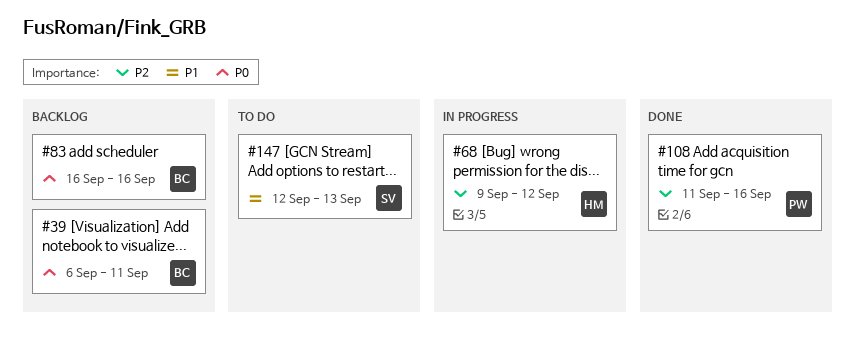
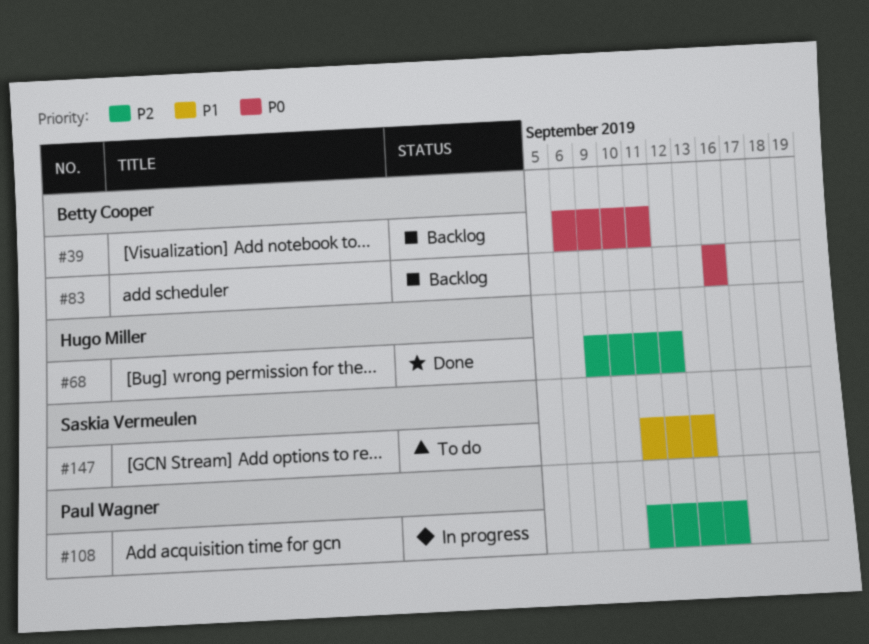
#68, status: In progress -> Done
#108, status: Done -> In progress
#147, start: Sep 12 -> Sep 11

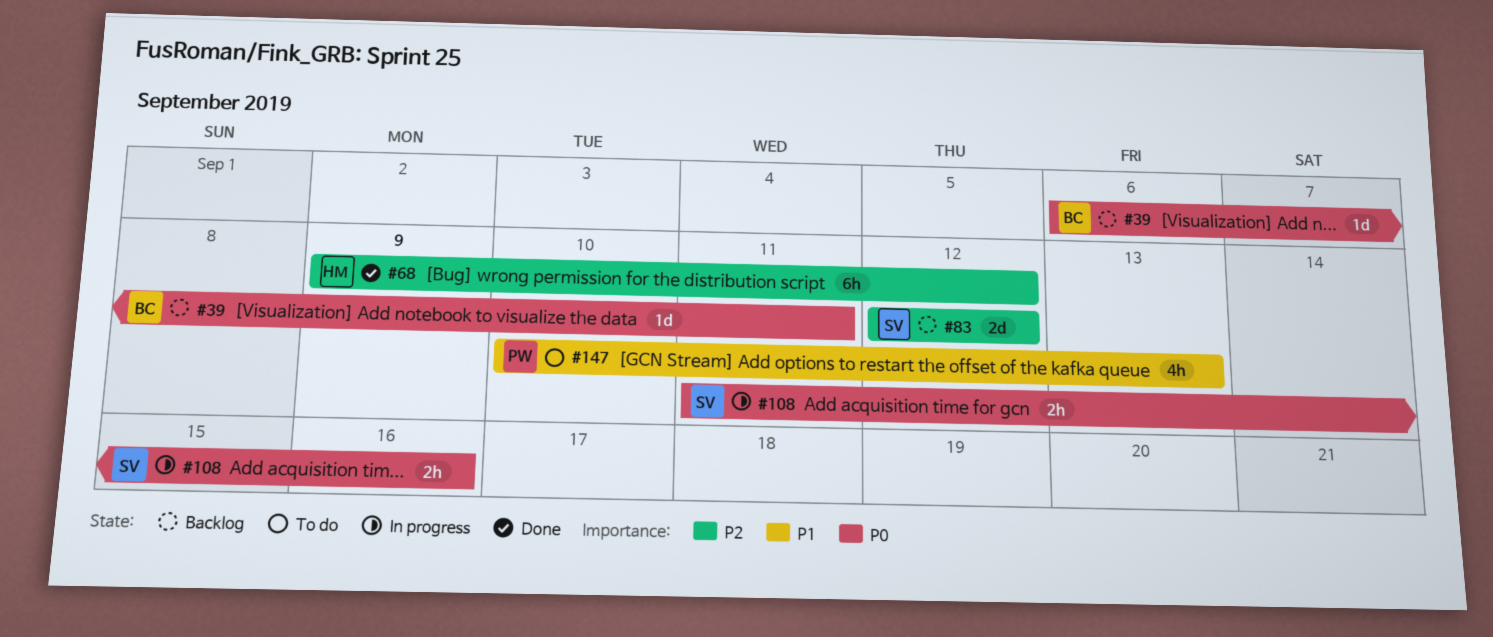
#83, owner: Betty Cooper -> Saskia Vermeulen
#83, priority: P0 -> P2
#83, start: Sep 16 -> Sep 12
#83, due: Sep 16 -> Sep 12
#108, owner: Paul Wagner -> Saskia Vermeulen
#108, priority: P2 -> P0
#147, owner: Saskia Vermeulen -> Paul Wagner
#147, start: Sep 11 -> Sep 10

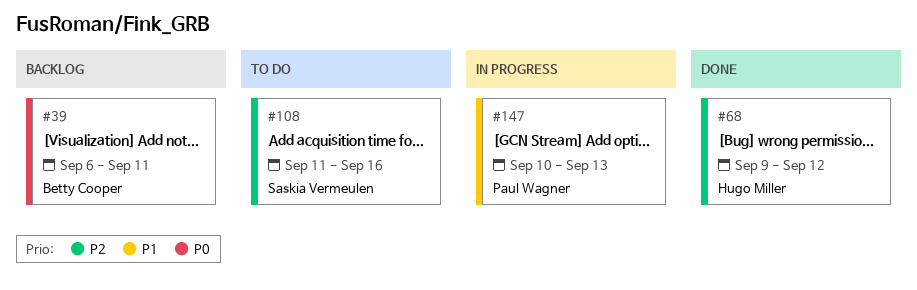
#83: present -> none
#108, status: In progress -> To do
#108, priority: P0 -> P2
#147, status: To do -> In progress

